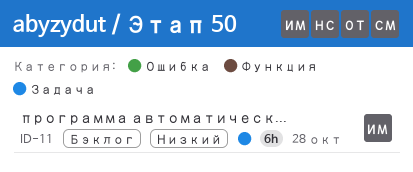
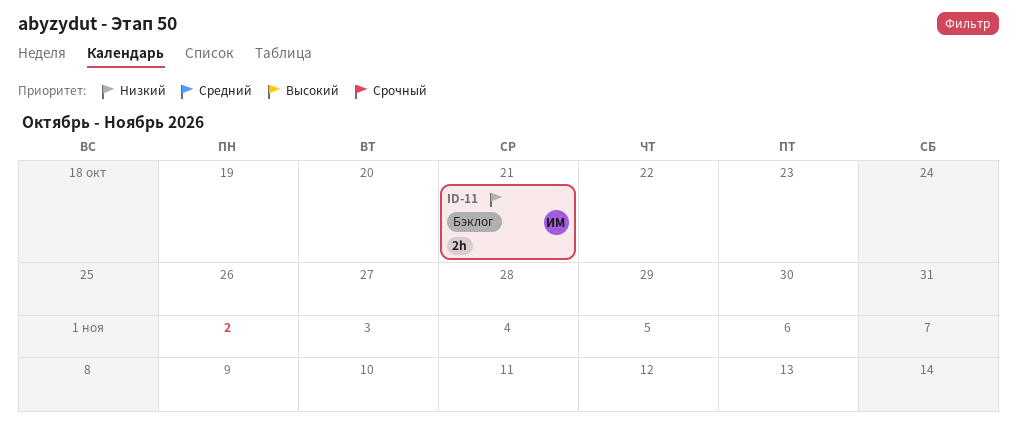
ID-11, estimate: 6h -> 2h
ID-11, due: Oct 28 -> Oct 21

